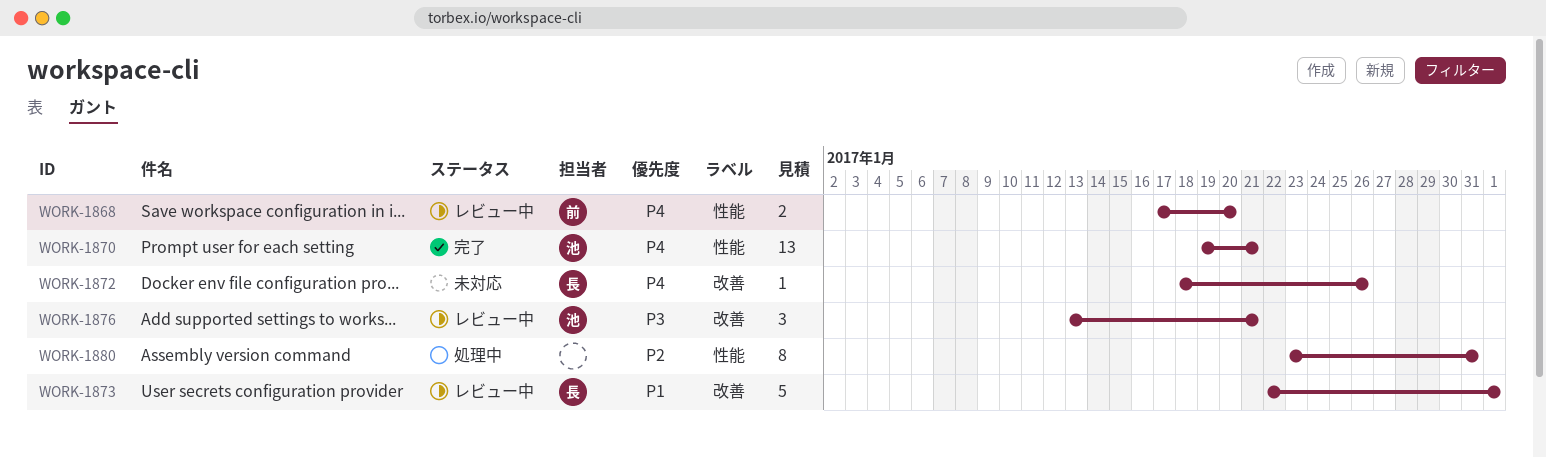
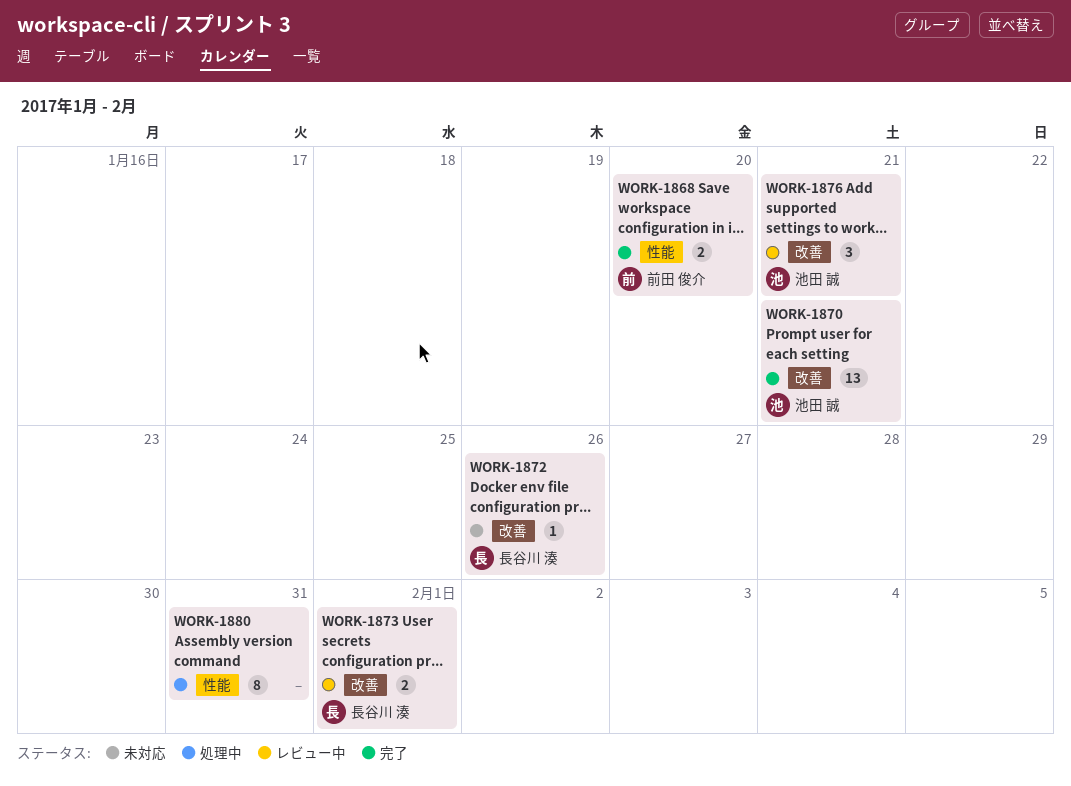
WORK-1868, status: レビュー中 -> 完了
WORK-1870, label: 性能 -> 改善
WORK-1873, estimate: 5 -> 2

